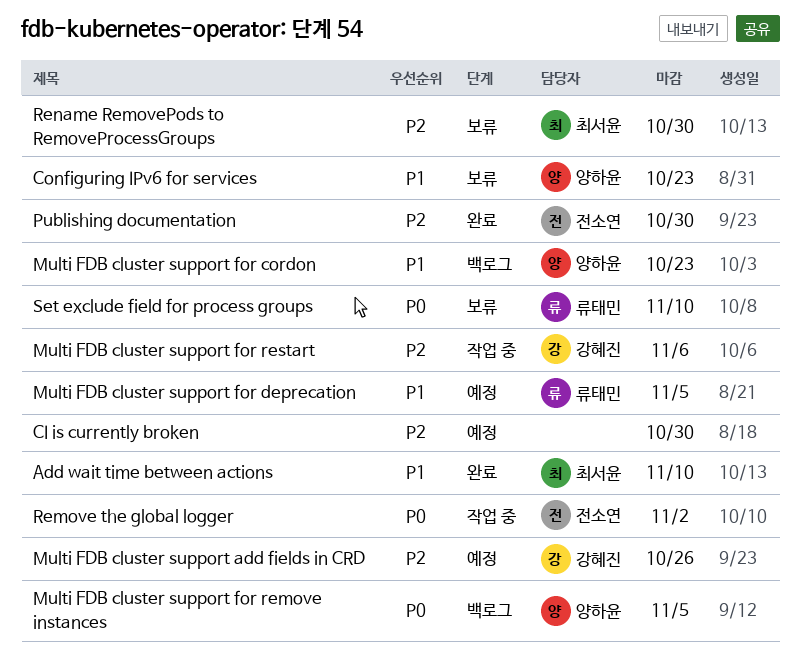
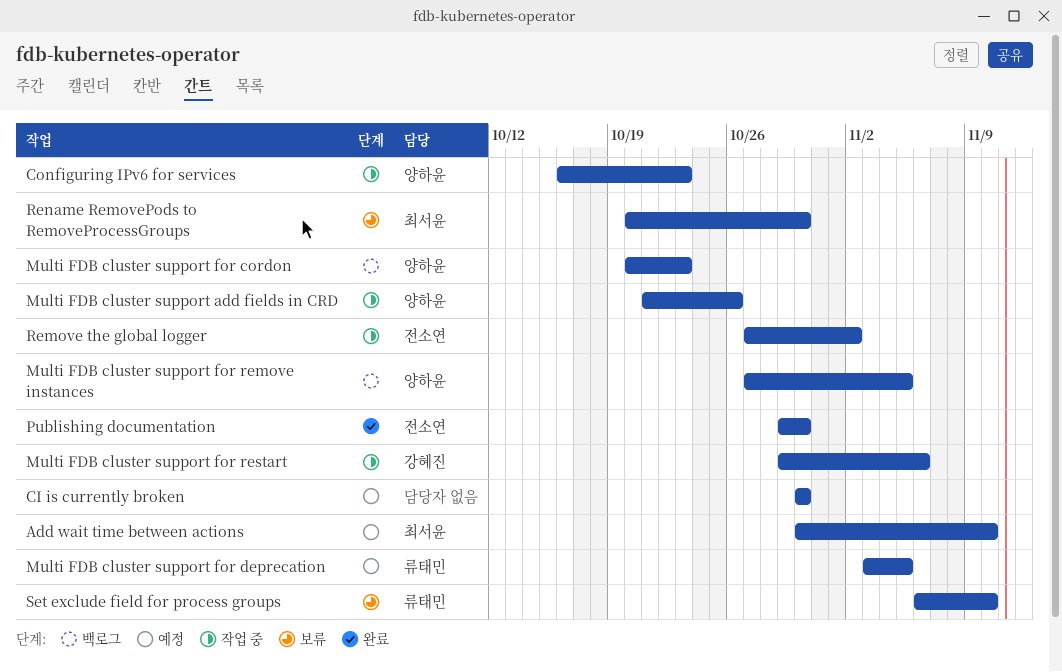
Add wait time between actions, status: 완료 -> 예정
Configuring IPv6 for services, status: 보류 -> 작업 중
Multi FDB cluster support add fields in CRD, status: 예정 -> 작업 중
Multi FDB cluster support add fields in CRD, owner: 강혜진 -> 양하윤

